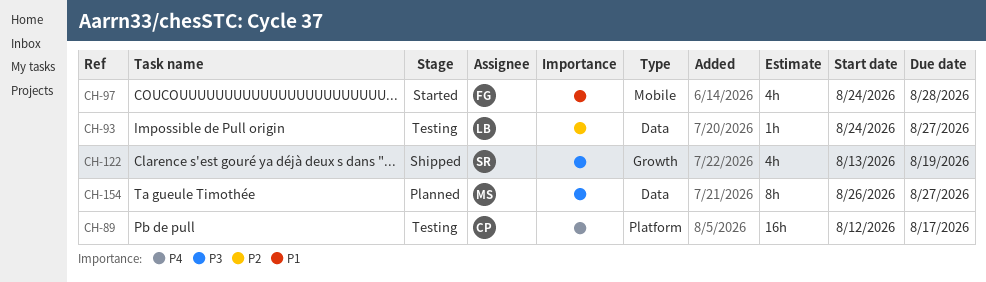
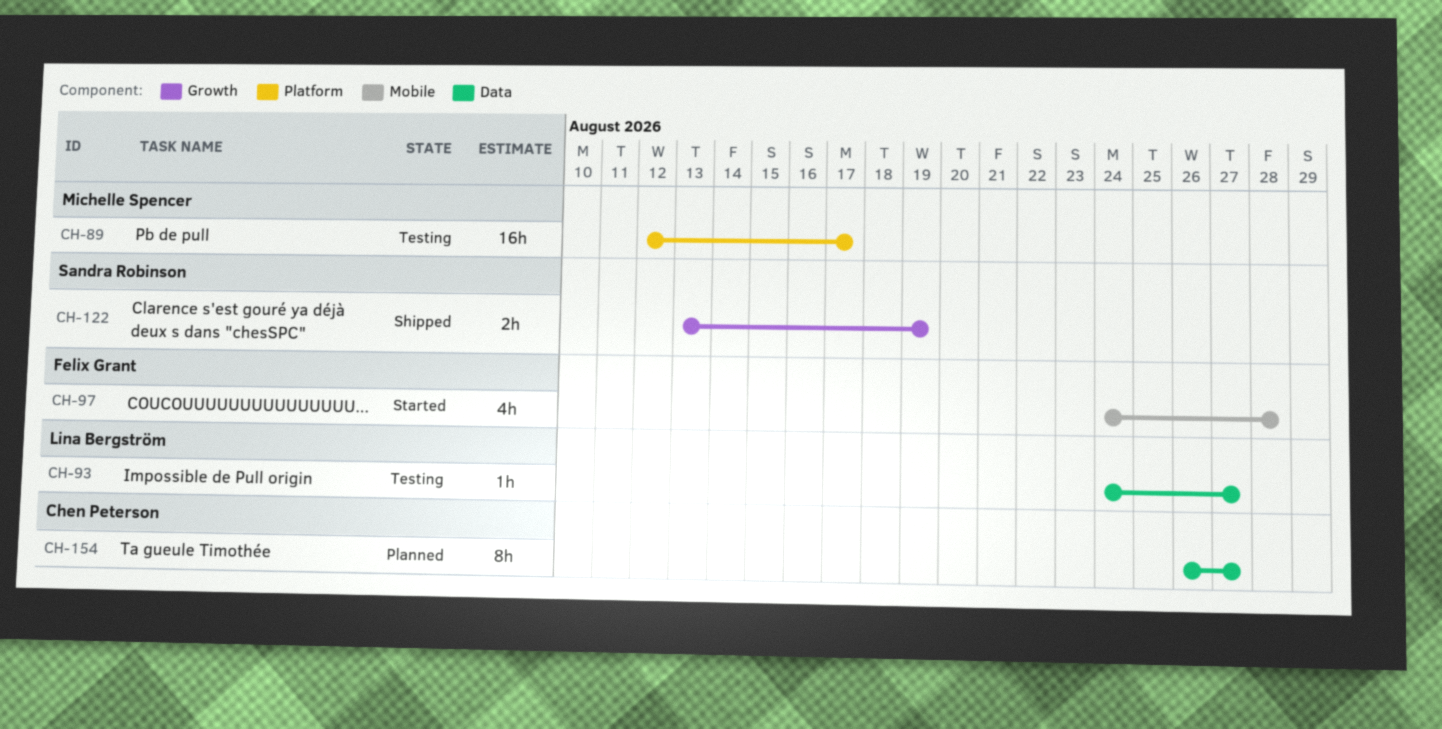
CH-89, owner: Chen Peterson -> Michelle Spencer
CH-122, estimate: 4h -> 2h
CH-154, owner: Michelle Spencer -> Chen Peterson

